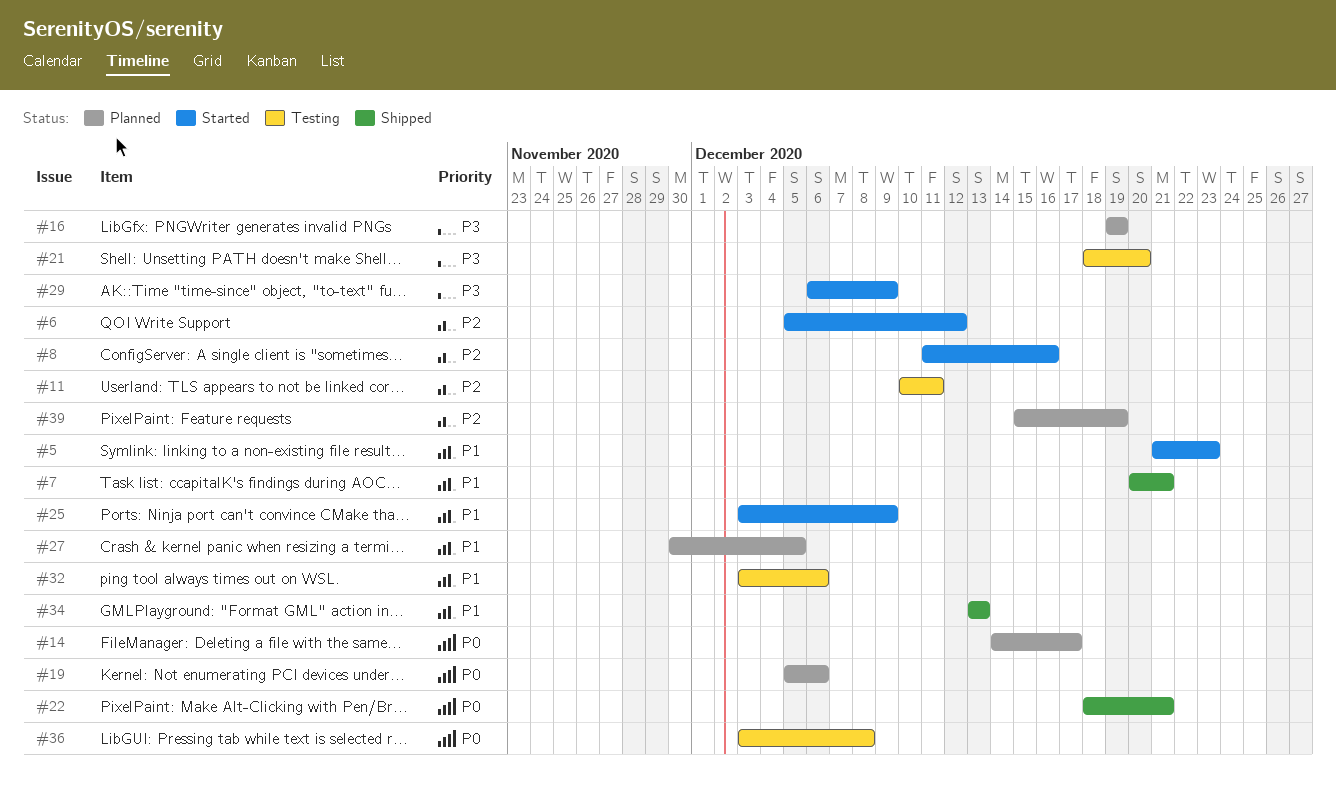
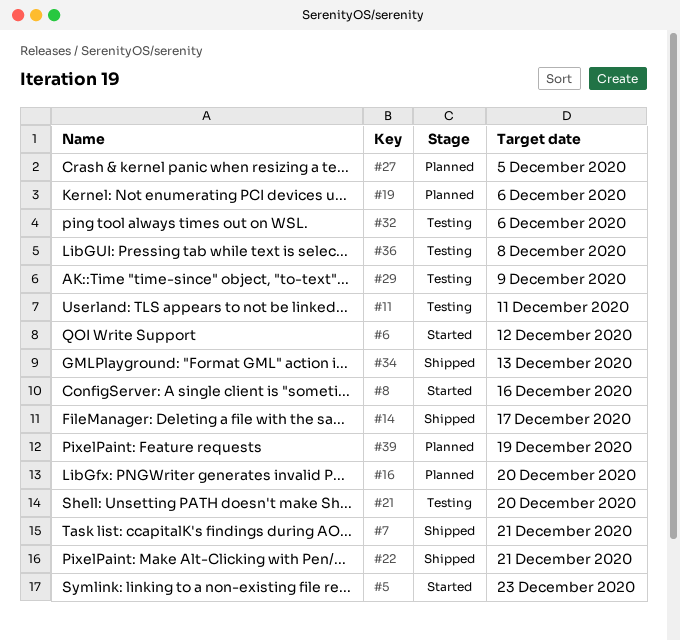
#14, status: Planned -> Shipped
#16, due: Dec 19 -> Dec 20
#25: present -> none
#29, status: Started -> Testing

